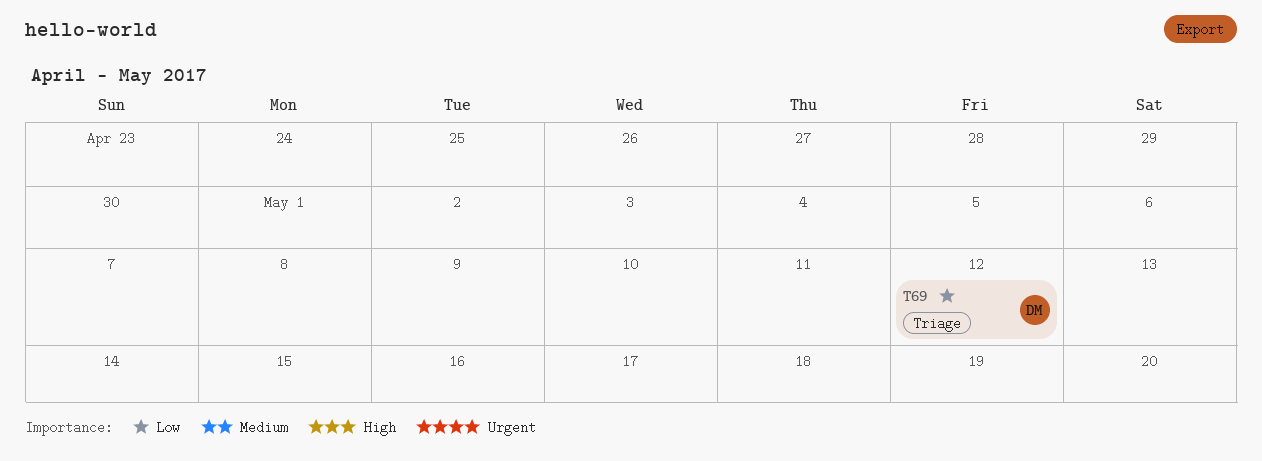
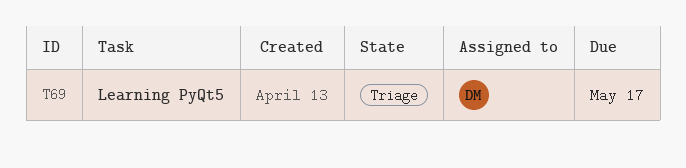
T69, due: May 12 -> May 17

